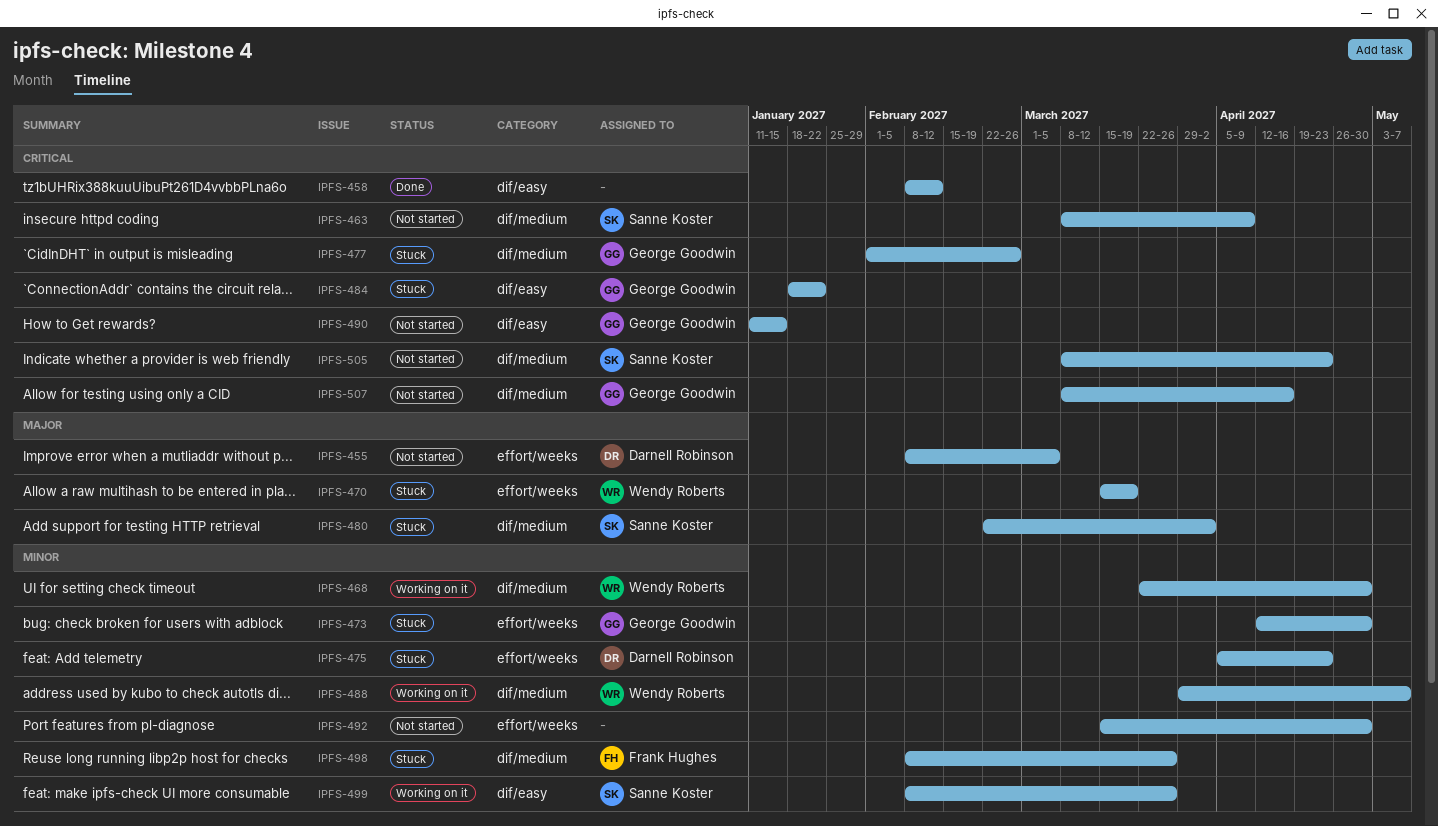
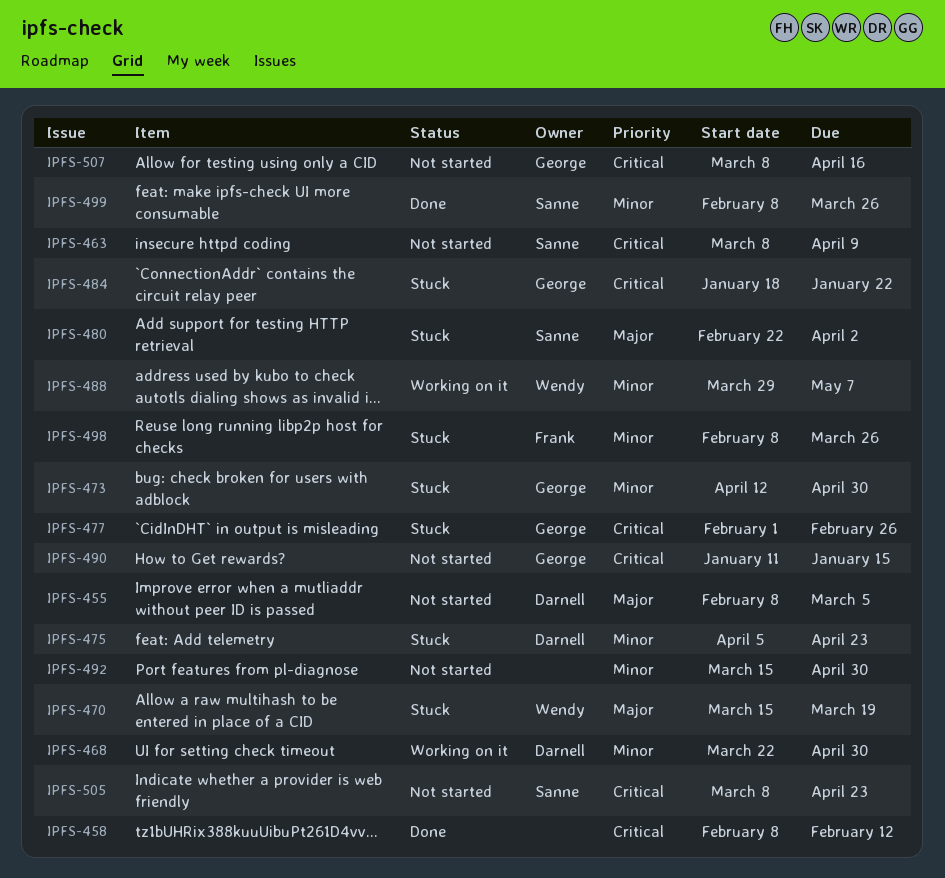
IPFS-468, owner: Wendy Roberts -> Darnell Robinson
IPFS-499, status: Working on it -> Done

